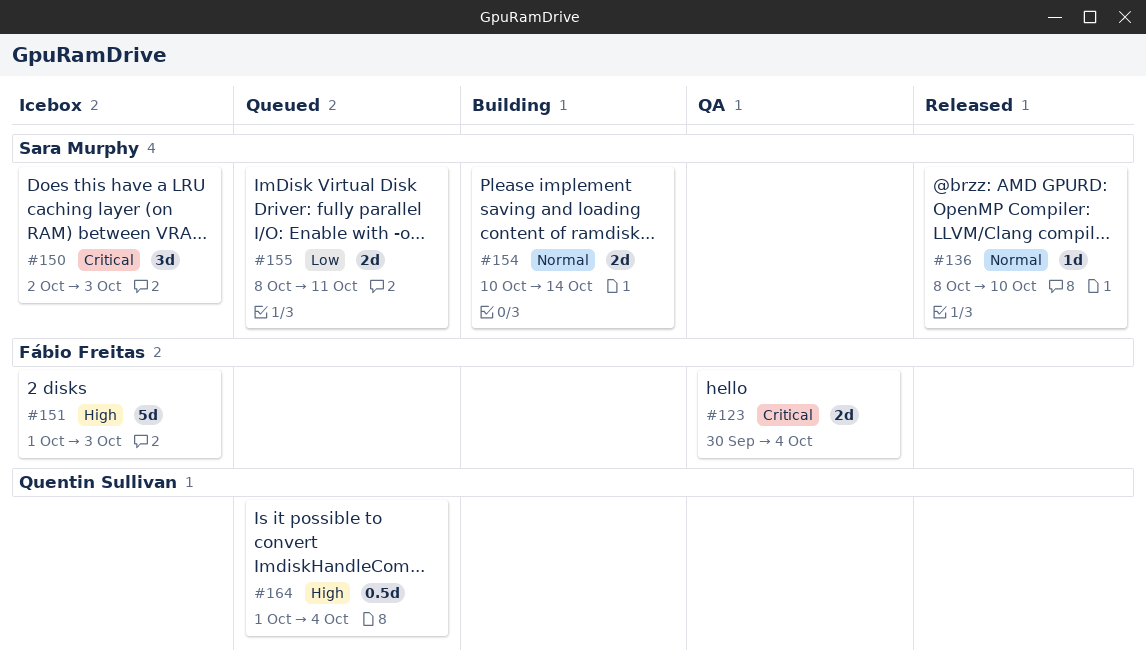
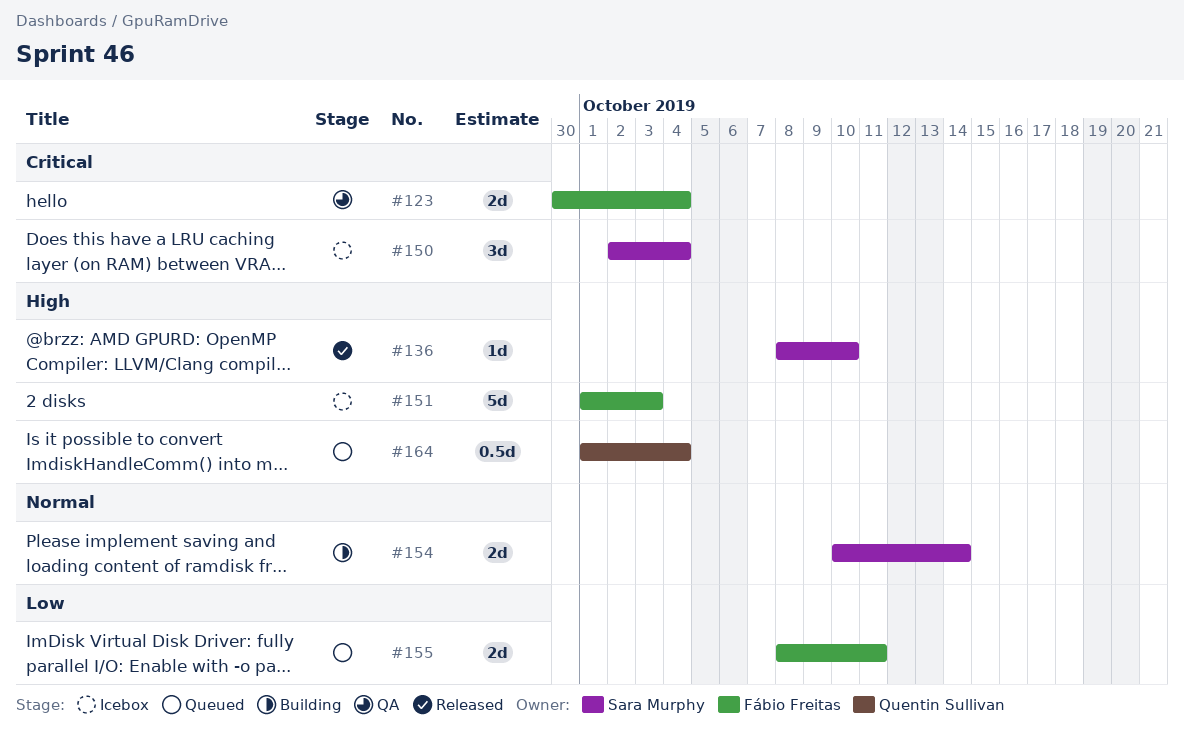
#136, priority: Normal -> High
#150, due: Oct 3 -> Oct 4
#155, owner: Sara Murphy -> Fábio Freitas

